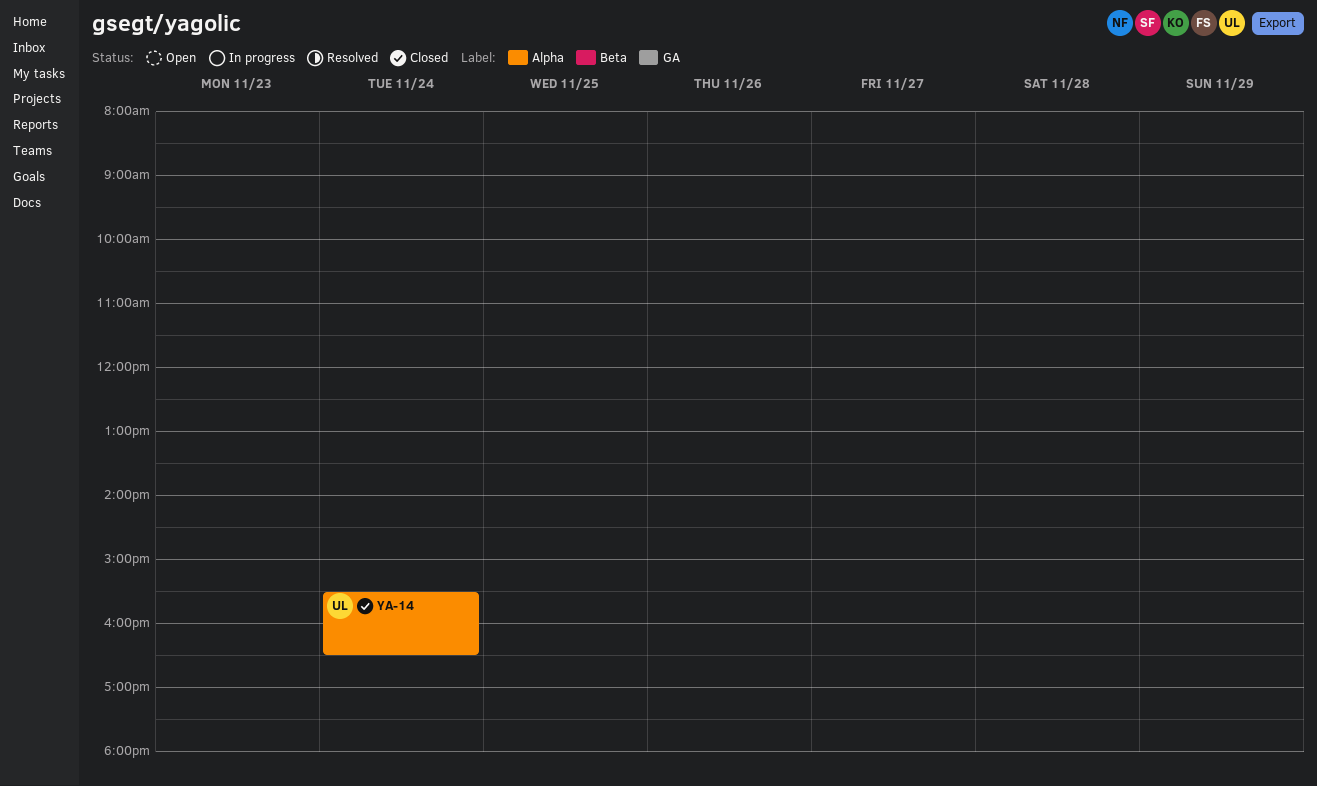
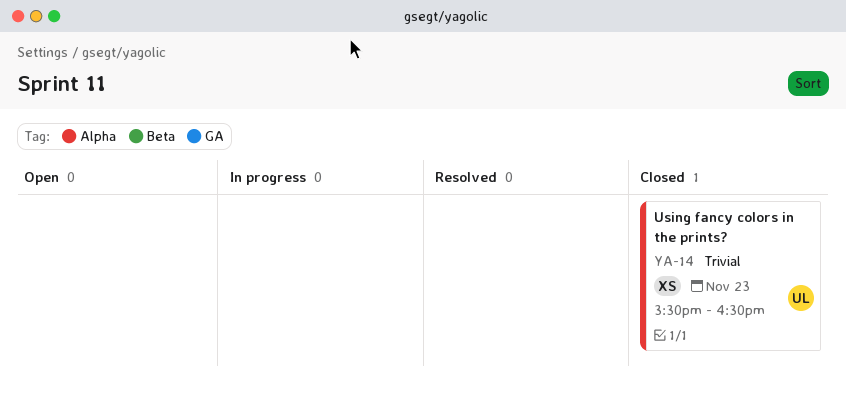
YA-14, day: Nov 24 -> Nov 23

